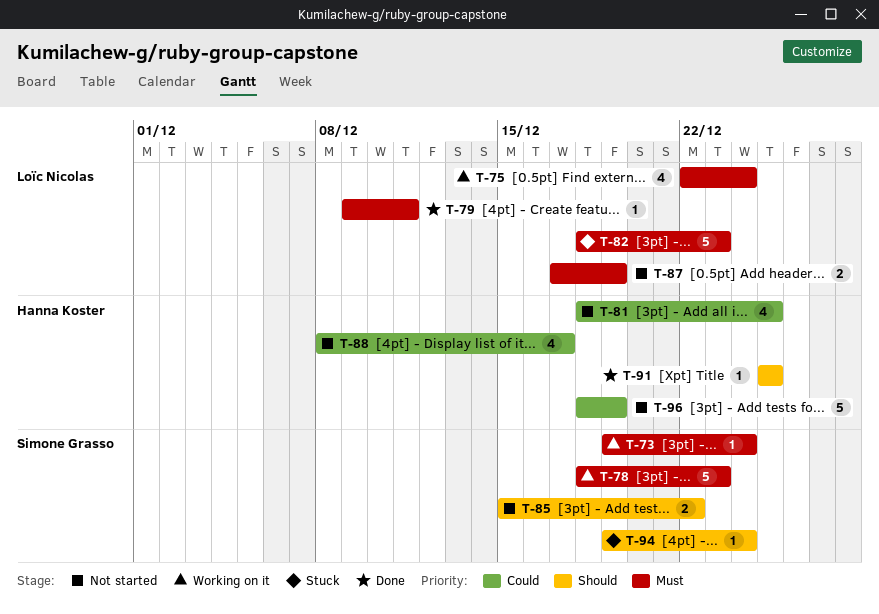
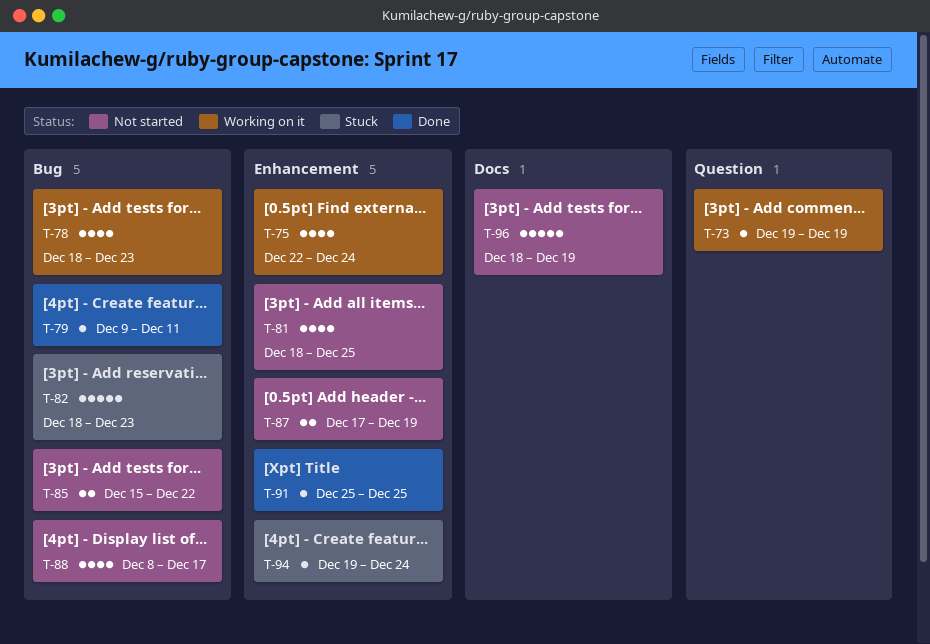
T-73, due: Dec 24 -> Dec 19
T-78, estimate: 5 -> 4

